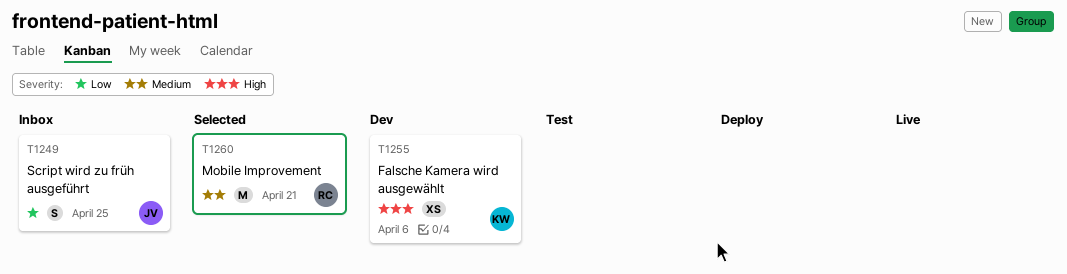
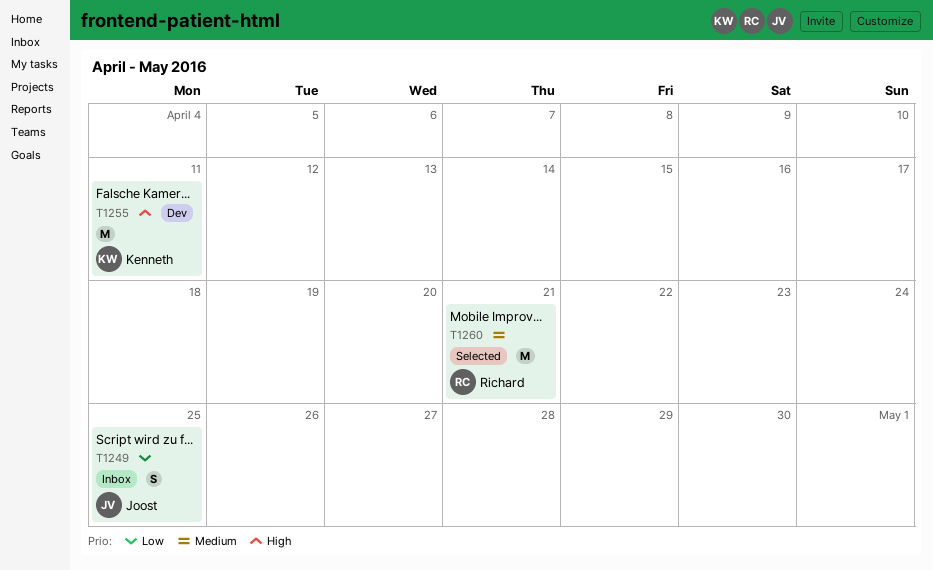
T1255, estimate: XS -> M
T1255, due: Apr 6 -> Apr 11

